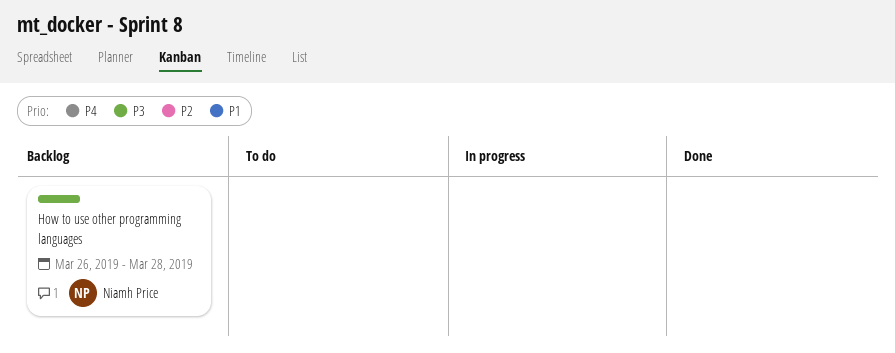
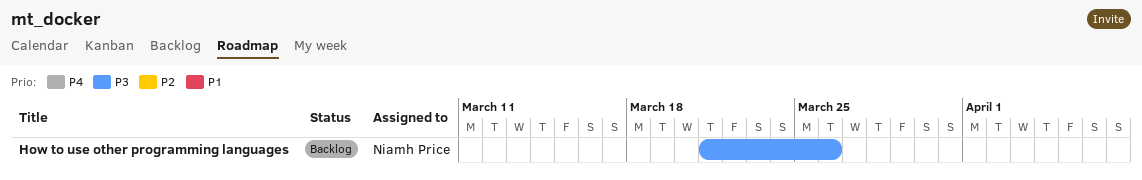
How to use other programming languages, start: Mar 26 -> Mar 21
How to use other programming languages, due: Mar 28 -> Mar 26

